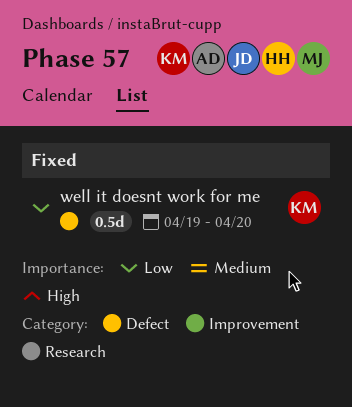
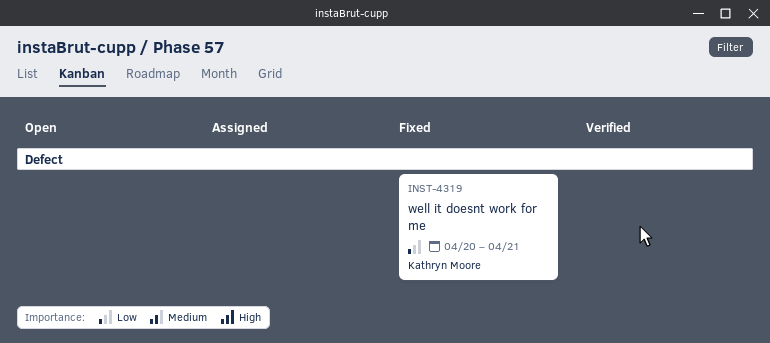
well it doesnt work for me, start: Apr 19 -> Apr 20
well it doesnt work for me, due: Apr 20 -> Apr 21

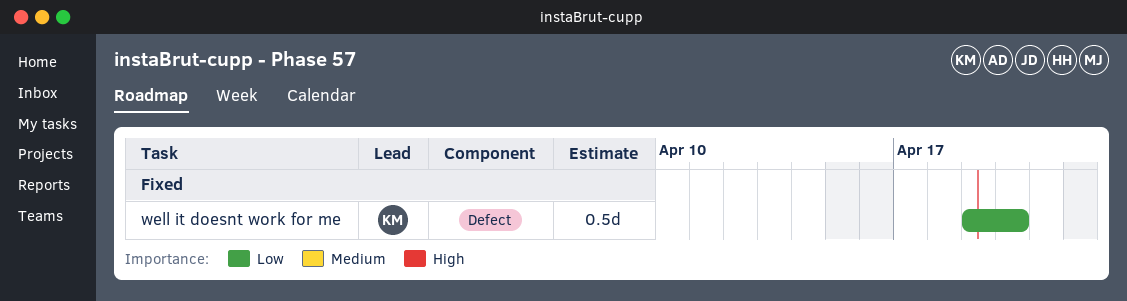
well it doesnt work for me, start: Apr 20 -> Apr 19
well it doesnt work for me, due: Apr 21 -> Apr 20

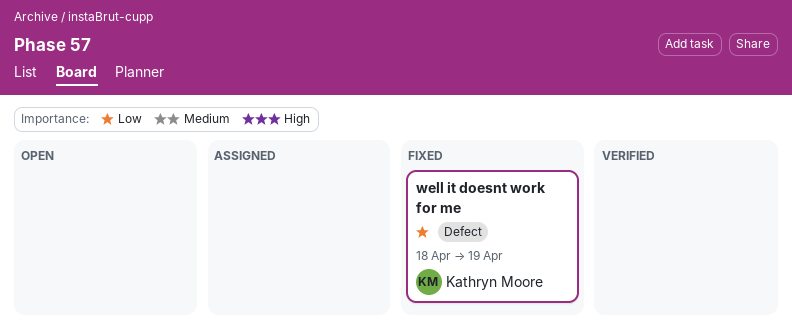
well it doesnt work for me, start: Apr 19 -> Apr 18
well it doesnt work for me, due: Apr 20 -> Apr 19

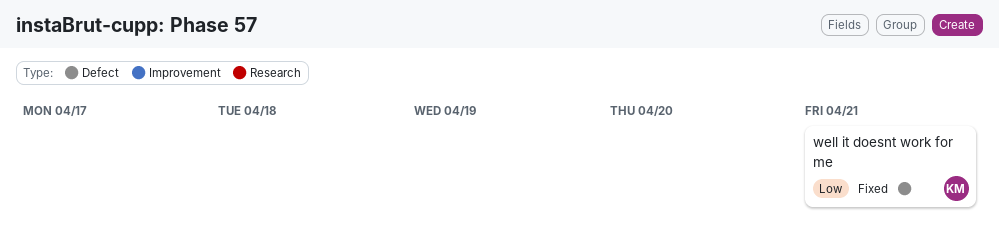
well it doesnt work for me, due: Apr 19 -> Apr 21

